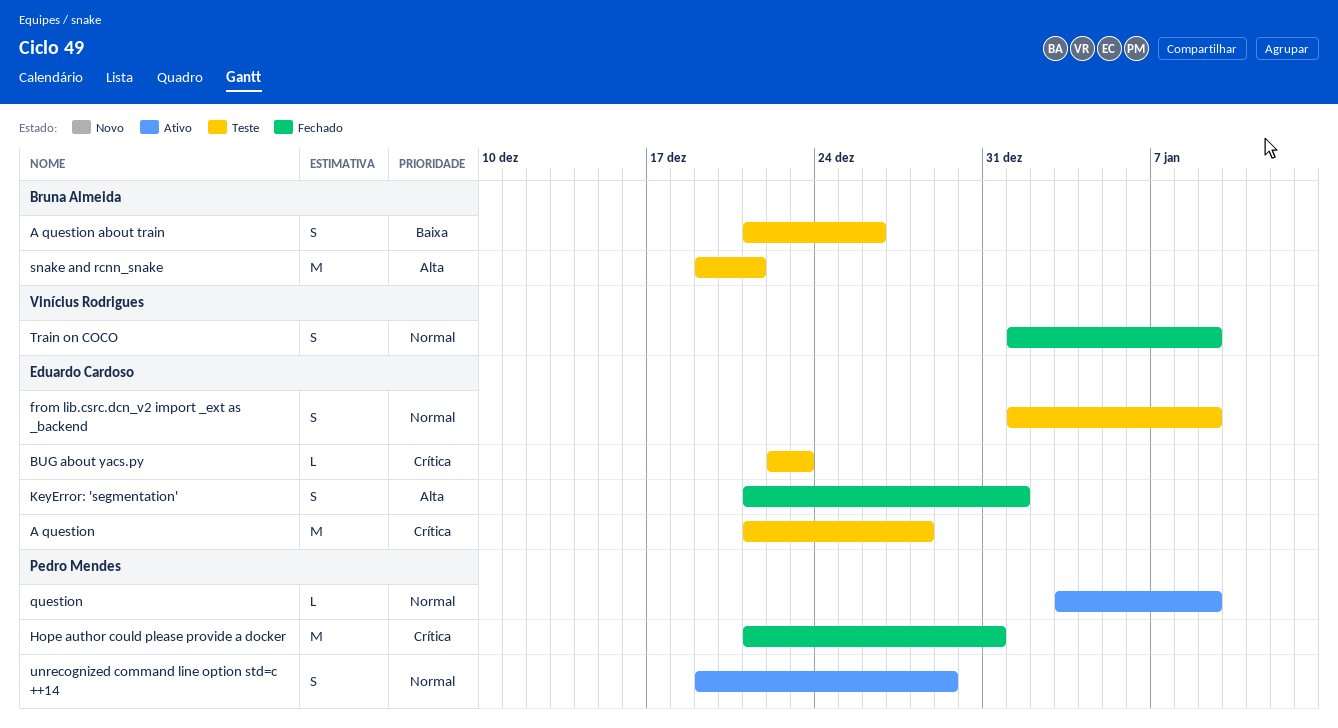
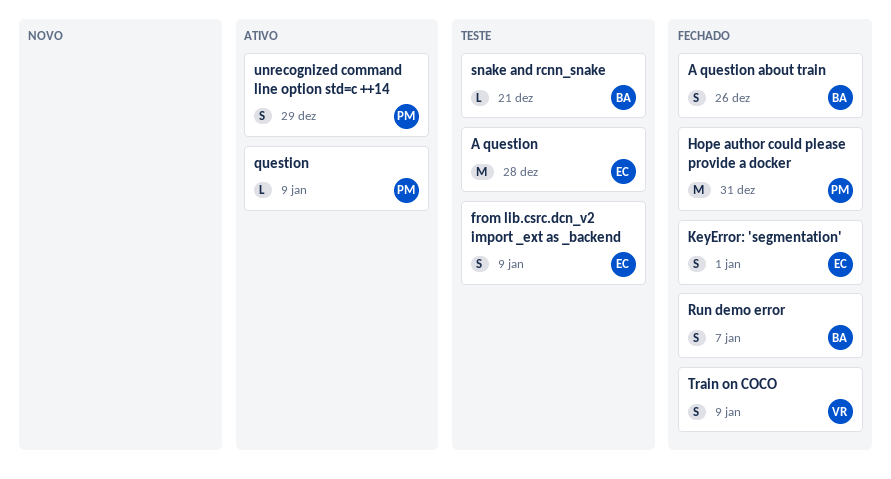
A question about train, status: Teste -> Fechado
BUG about yacs.py: present -> none
Run demo error: none -> present
snake and rcnn_snake, estimate: M -> L

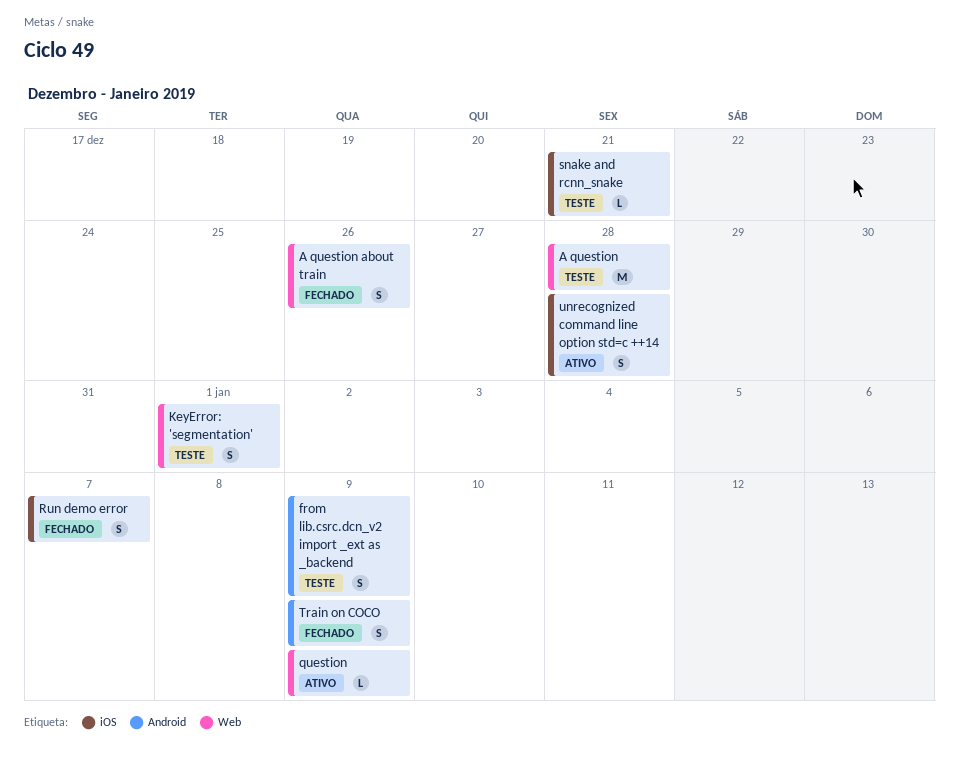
Hope author could please provide a docker: present -> none
KeyError: 'segmentation', status: Fechado -> Teste
unrecognized command line option std=c ++14, due: Dec 29 -> Dec 28

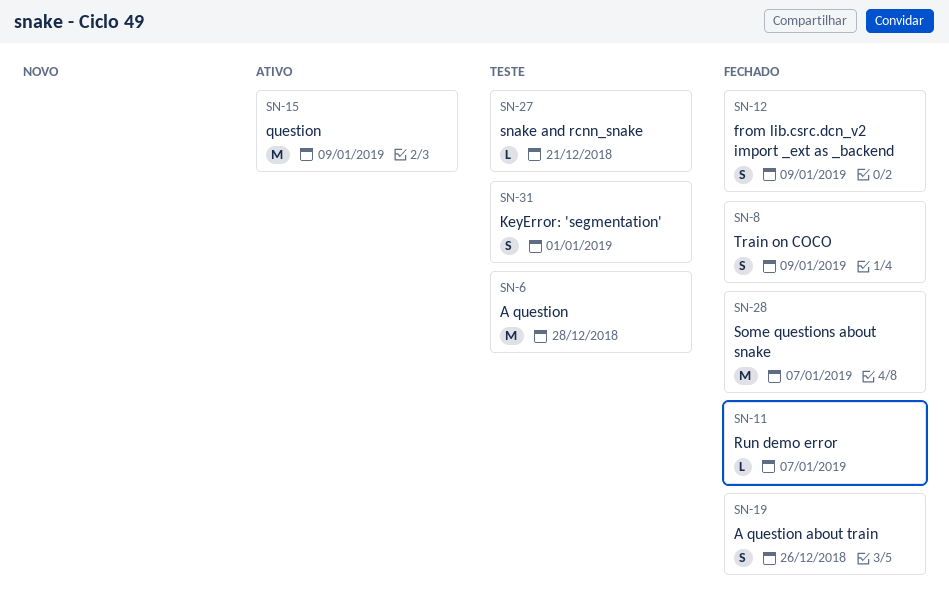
from lib.csrc.dcn_v2 import _ext as _backend, status: Teste -> Fechado
question, estimate: L -> M
Run demo error, estimate: S -> L
Some questions about snake: none -> present
unrecognized command line option std=c ++14: present -> none

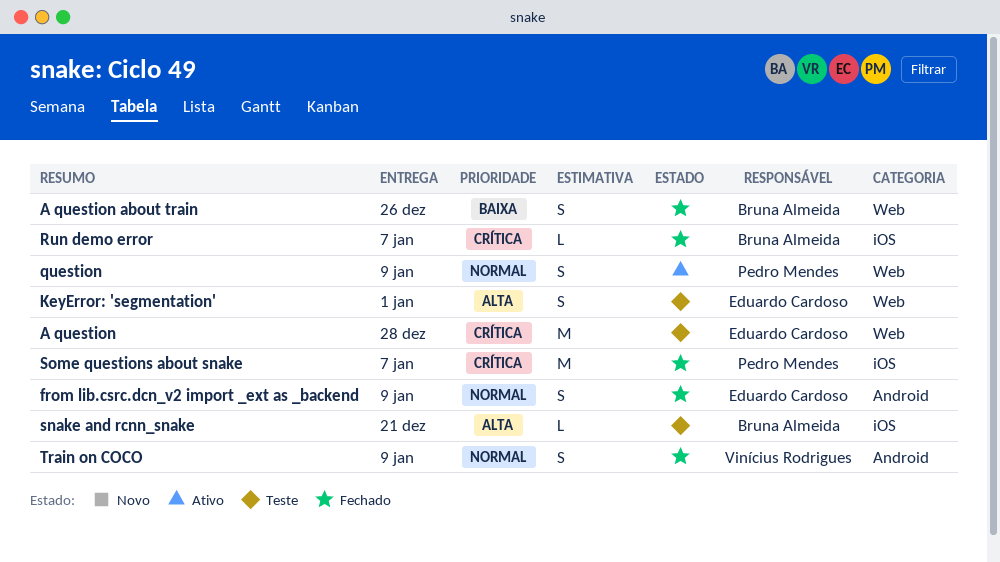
question, estimate: M -> S

